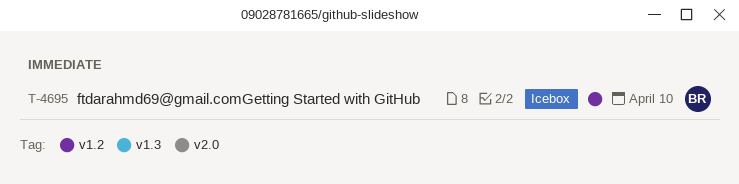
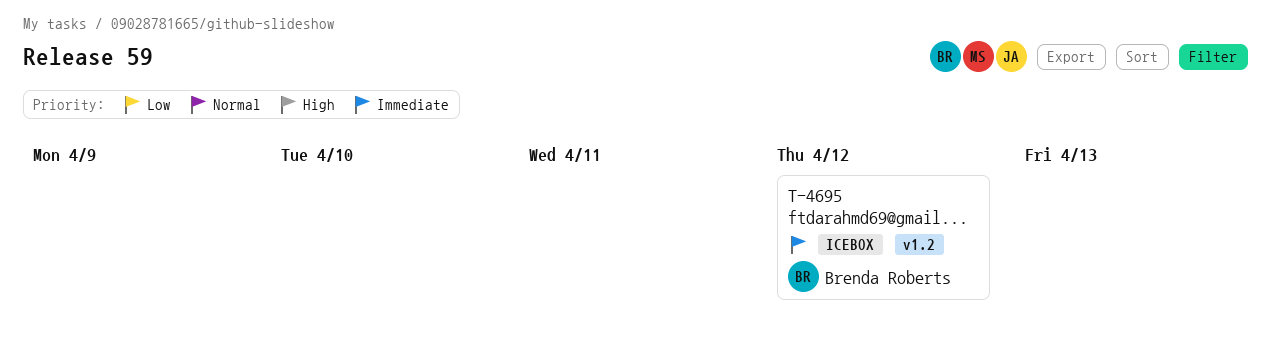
T-4695, due: Apr 10 -> Apr 12

